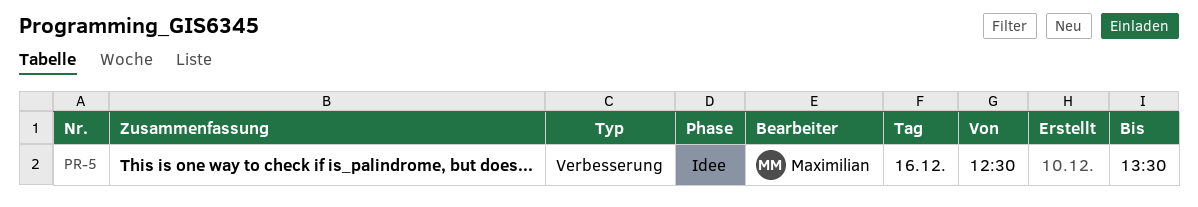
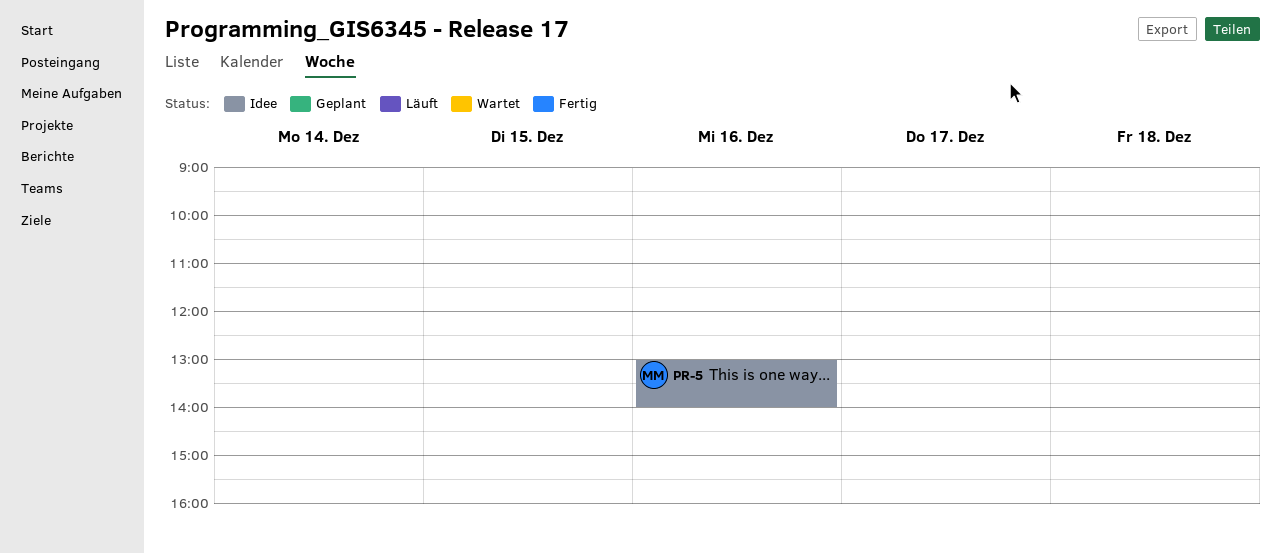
PR-5, begins: 12:30 -> 13:00
PR-5, ends: 13:30 -> 14:00

